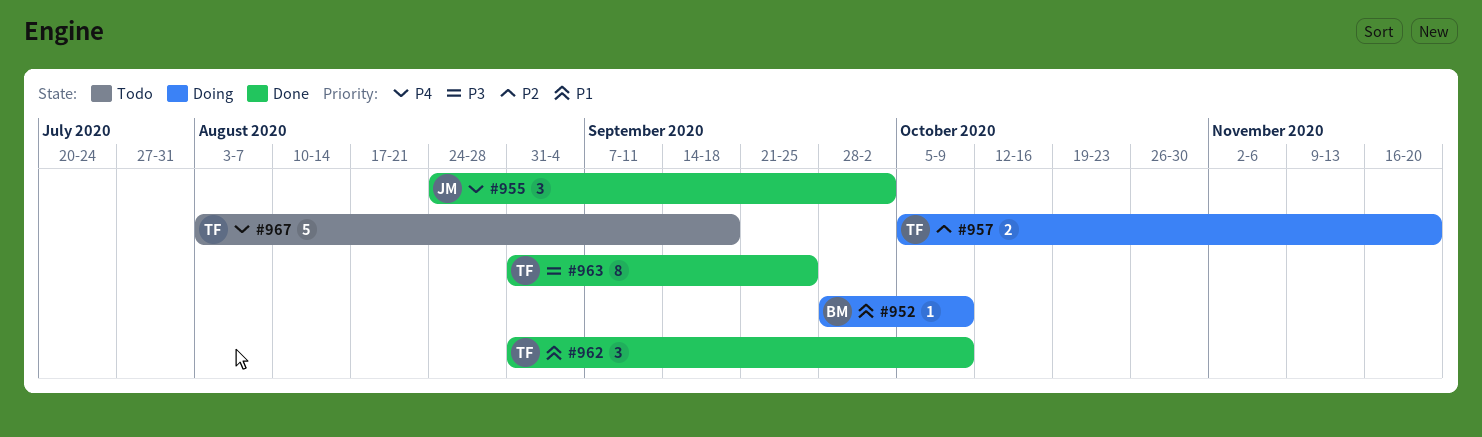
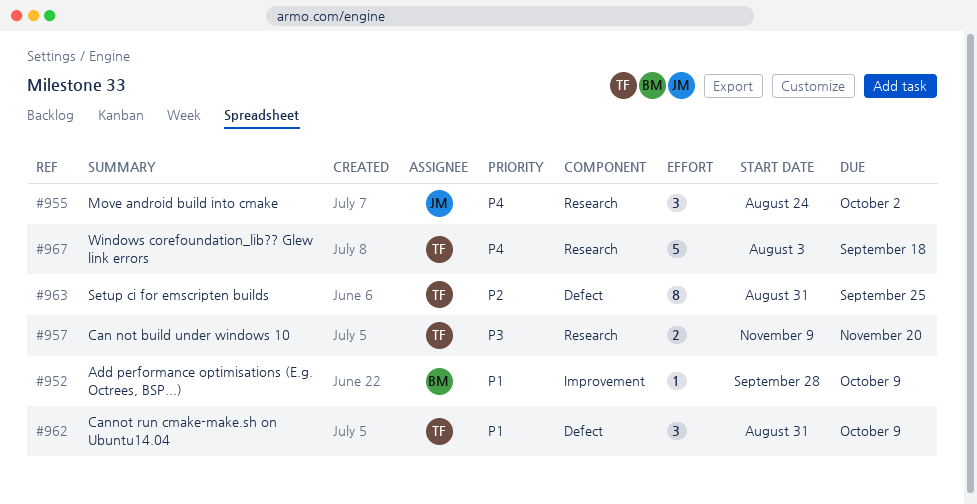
#957, priority: P2 -> P3
#957, start: Oct 5 -> Nov 9
#963, priority: P3 -> P2

